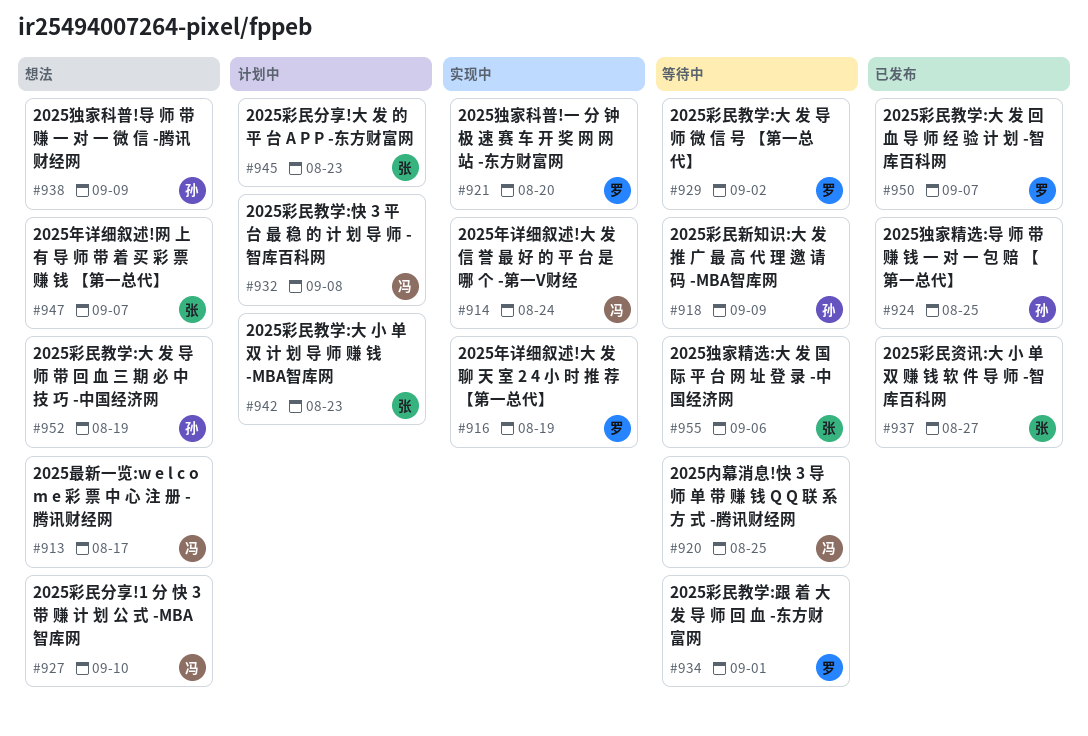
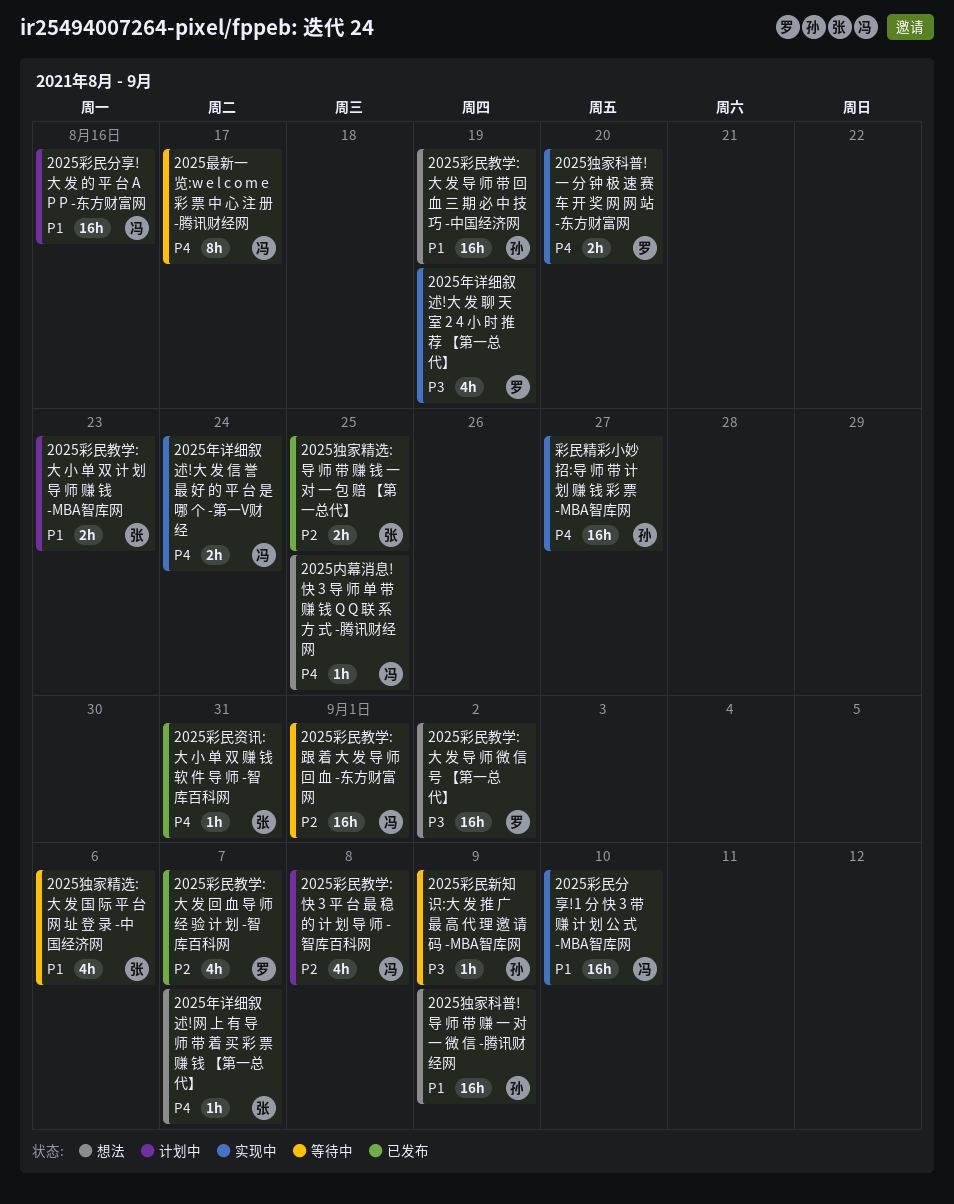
2025内幕消息!快 3 导 师 单 带 赚 钱 Q Q 联 系 方 式 -腾讯财经网, status: 等待中 -> 想法
2025彩民分享!1 分 快 3 带 赚 计 划 公 式 -MBA智库网, status: 想法 -> 实现中
2025彩民分享!大 发 的 平 台 A P P -东方财富网, owner: 张 -> 冯
2025彩民分享!大 发 的 平 台 A P P -东方财富网, due: Aug 23 -> Aug 16
2025彩民教学:大 发 导 师 微 信 号 【第一总代】, status: 等待中 -> 想法
2025彩民教学:跟 着 大 发 导 师 回 血 -东方财富网, owner: 罗 -> 冯
2025彩民资讯:大 小 单 双 赚 钱 软 件 导 师 -智库百科网, due: Aug 27 -> Aug 31
2025最新一览:w e l c o m e 彩 票 中 心 注 册 -腾讯财经网, status: 想法 -> 等待中
2025独家精选:导 师 带 赚 钱 一 对 一 包 赔 【第一总代】, owner: 孙 -> 张
彩民精彩小妙招:导 师 带 计 划 赚 钱 彩 票 -MBA智库网: none -> present

